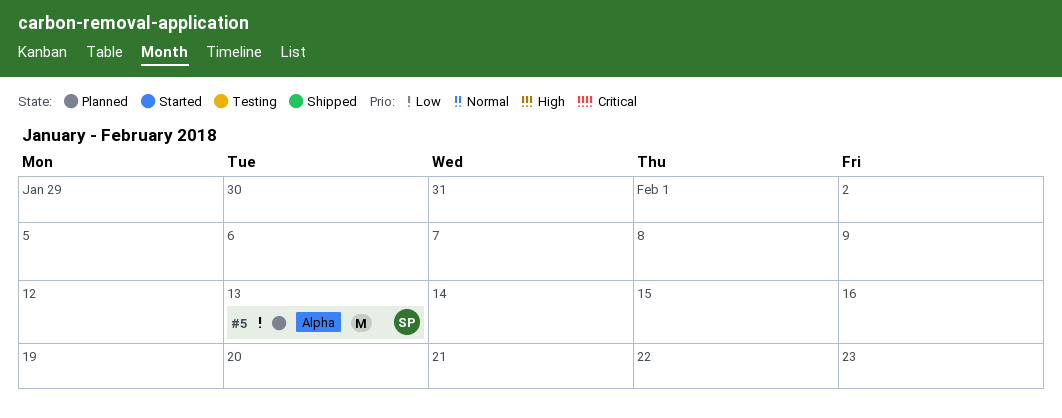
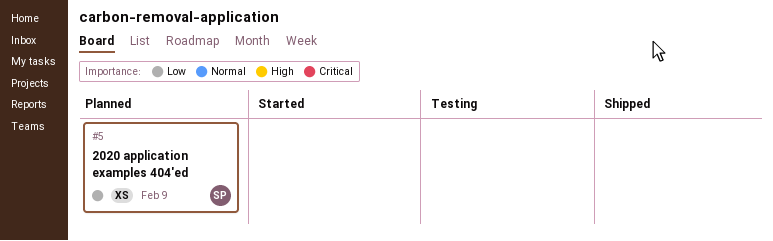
#5, estimate: M -> XS
#5, due: Feb 13 -> Feb 9

